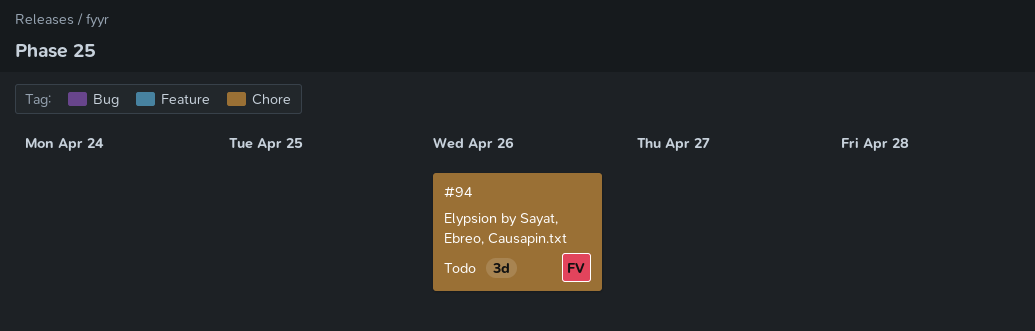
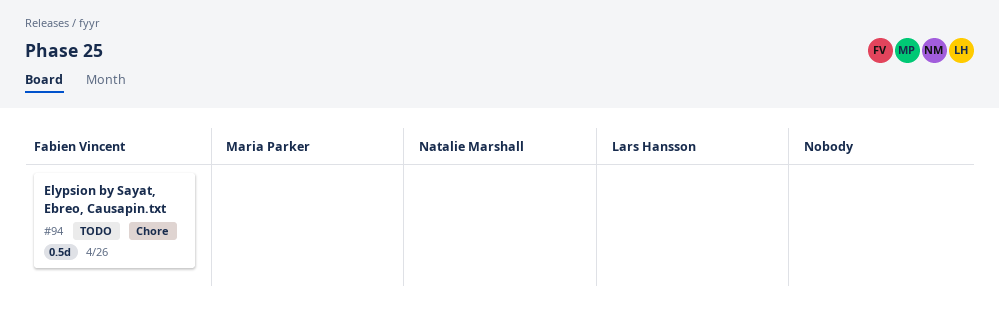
#94, estimate: 3d -> 0.5d

